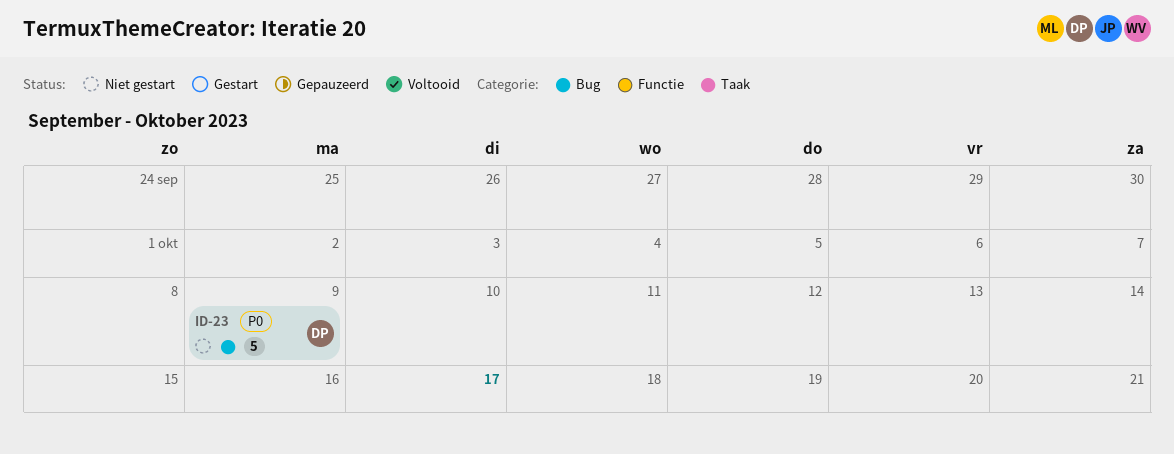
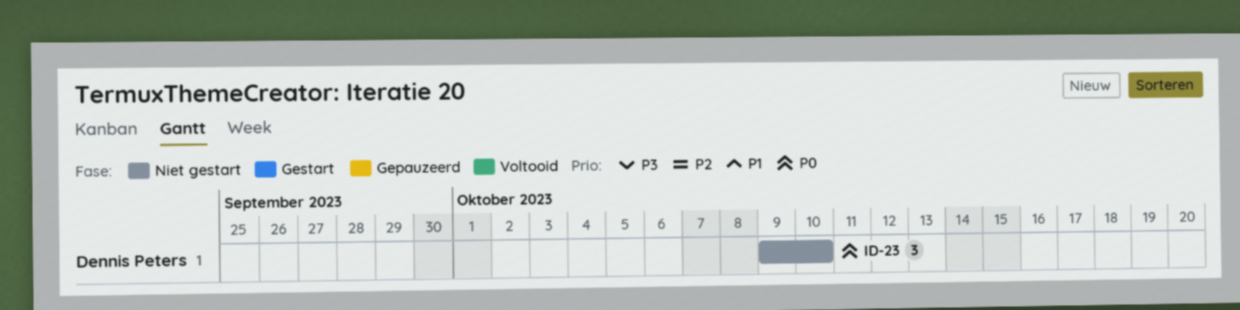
ID-23, estimate: 5 -> 3
ID-23, due: Oct 9 -> Oct 10

